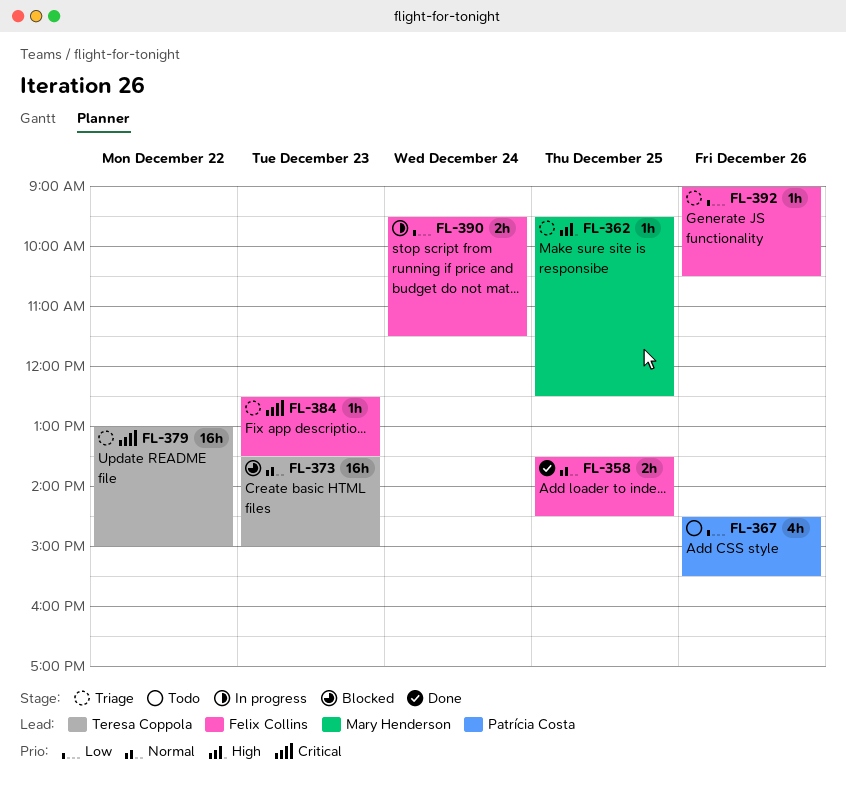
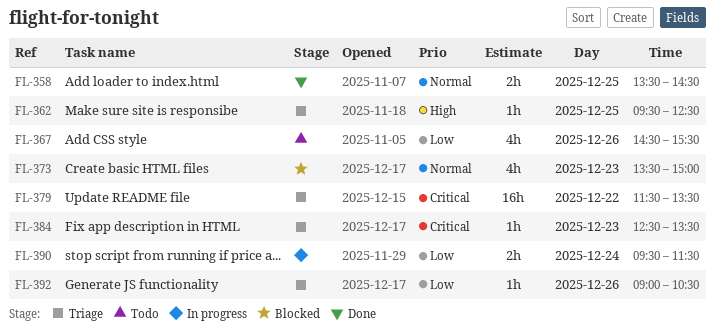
FL-373, estimate: 16h -> 4h
FL-379, begins: 13:00 -> 11:30
FL-379, ends: 15:00 -> 13:30

